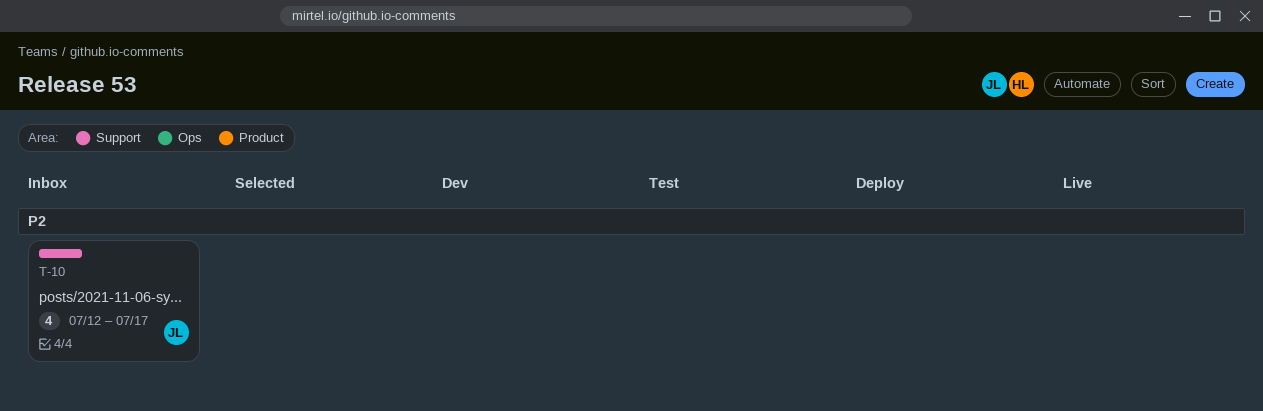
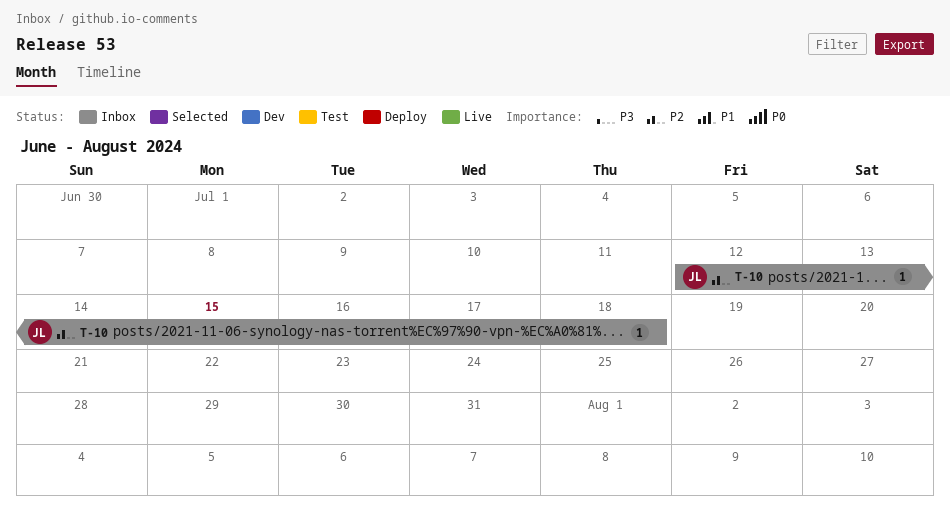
T-10, estimate: 4 -> 1
T-10, due: Jul 17 -> Jul 18

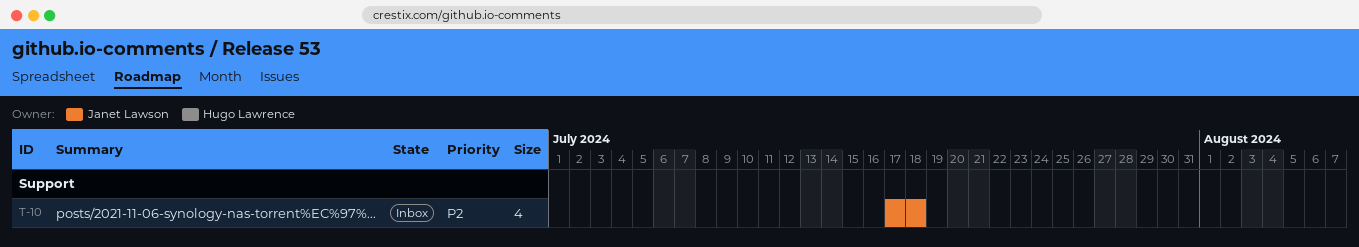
T-10, estimate: 1 -> 4
T-10, start: Jul 12 -> Jul 17

